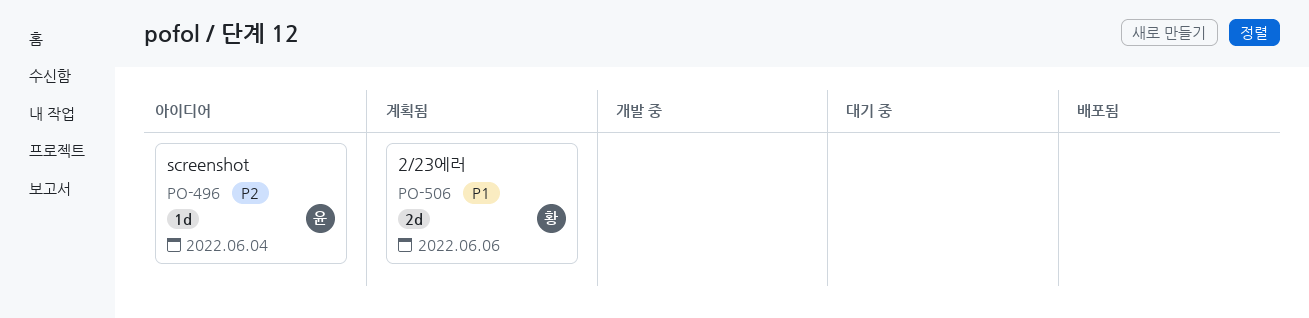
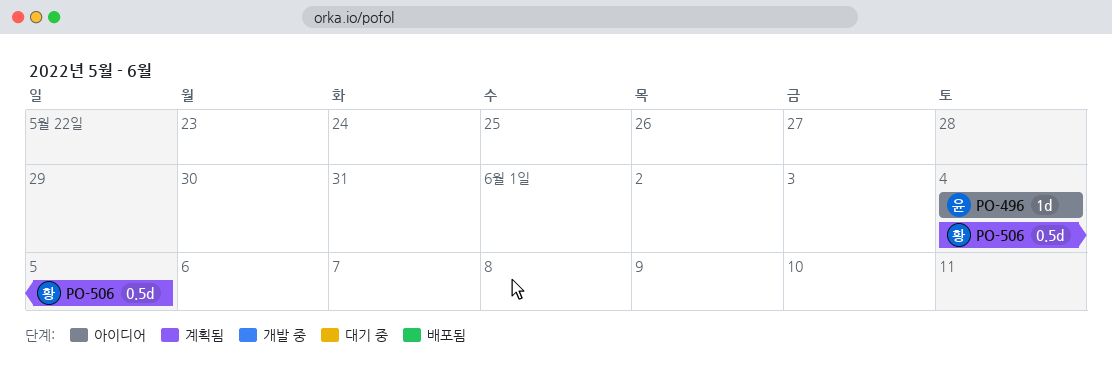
PO-506, estimate: 2d -> 0.5d
PO-506, due: Jun 6 -> Jun 5

